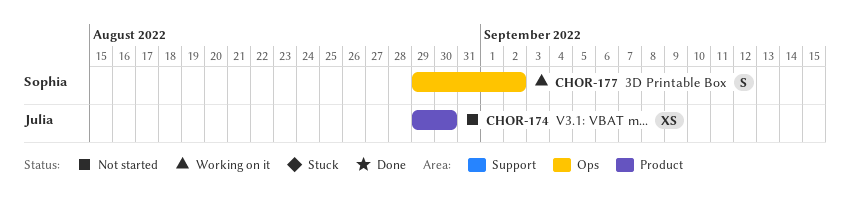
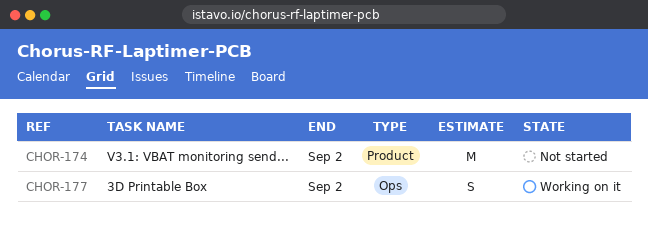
CHOR-174, estimate: XS -> M
CHOR-174, due: Aug 30 -> Sep 2

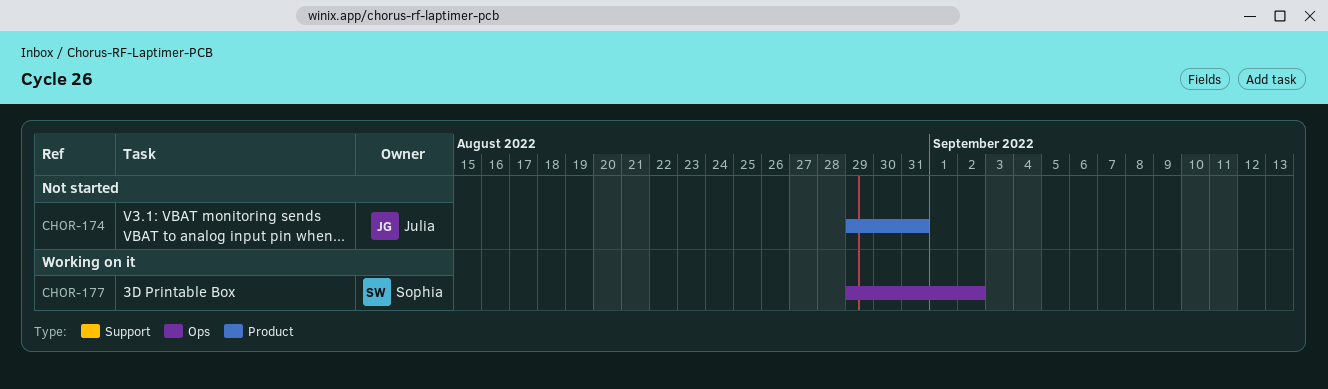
CHOR-174, due: Sep 2 -> Aug 31

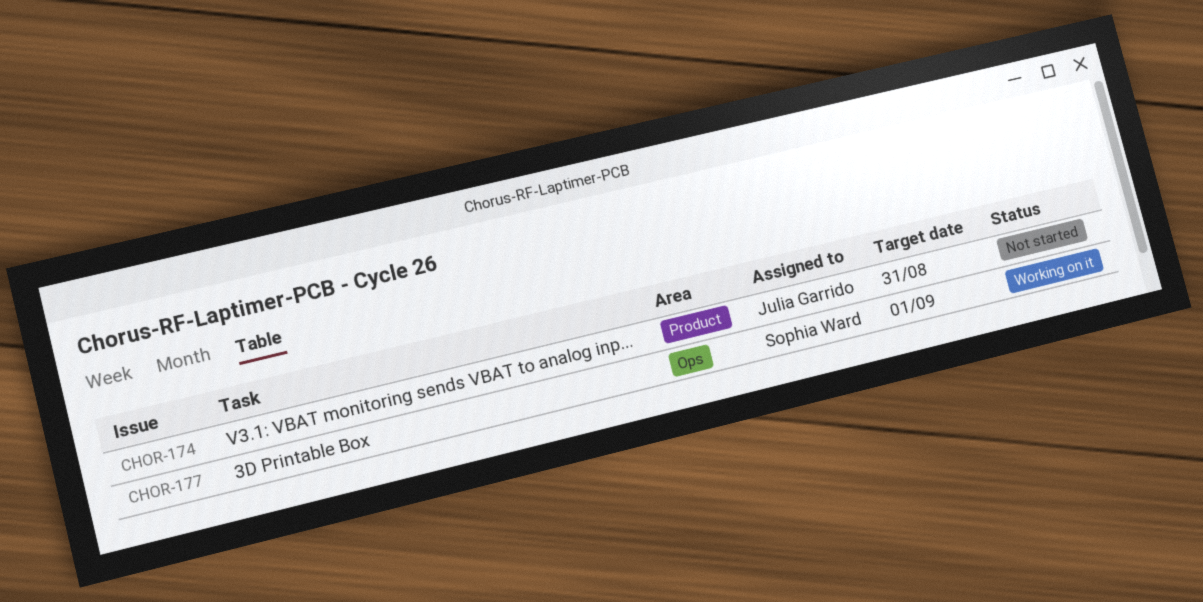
CHOR-177, due: Sep 2 -> Sep 1

